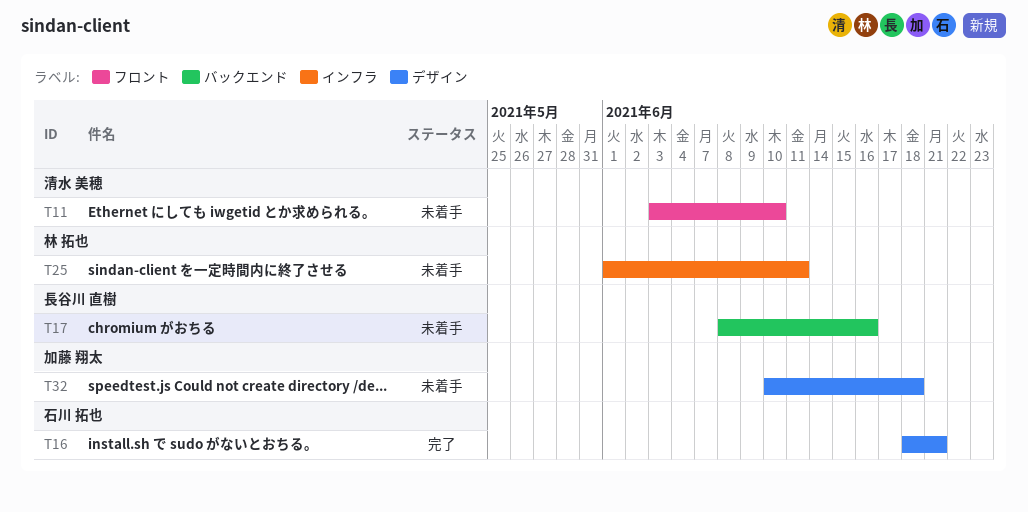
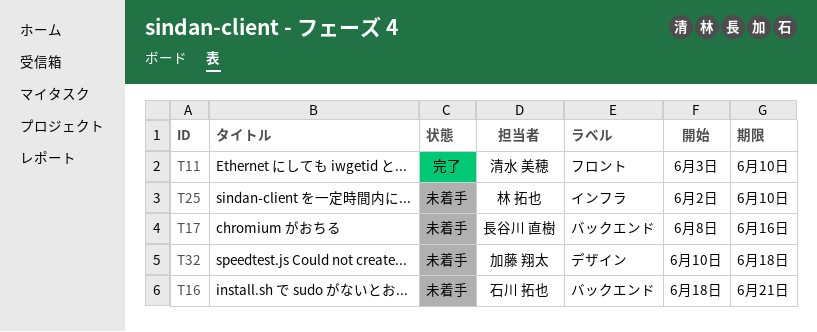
T11, status: 未着手 -> 完了
T16, status: 完了 -> 未着手
T16, label: デザイン -> バックエンド
T25, start: Jun 1 -> Jun 2
T25, due: Jun 11 -> Jun 10

